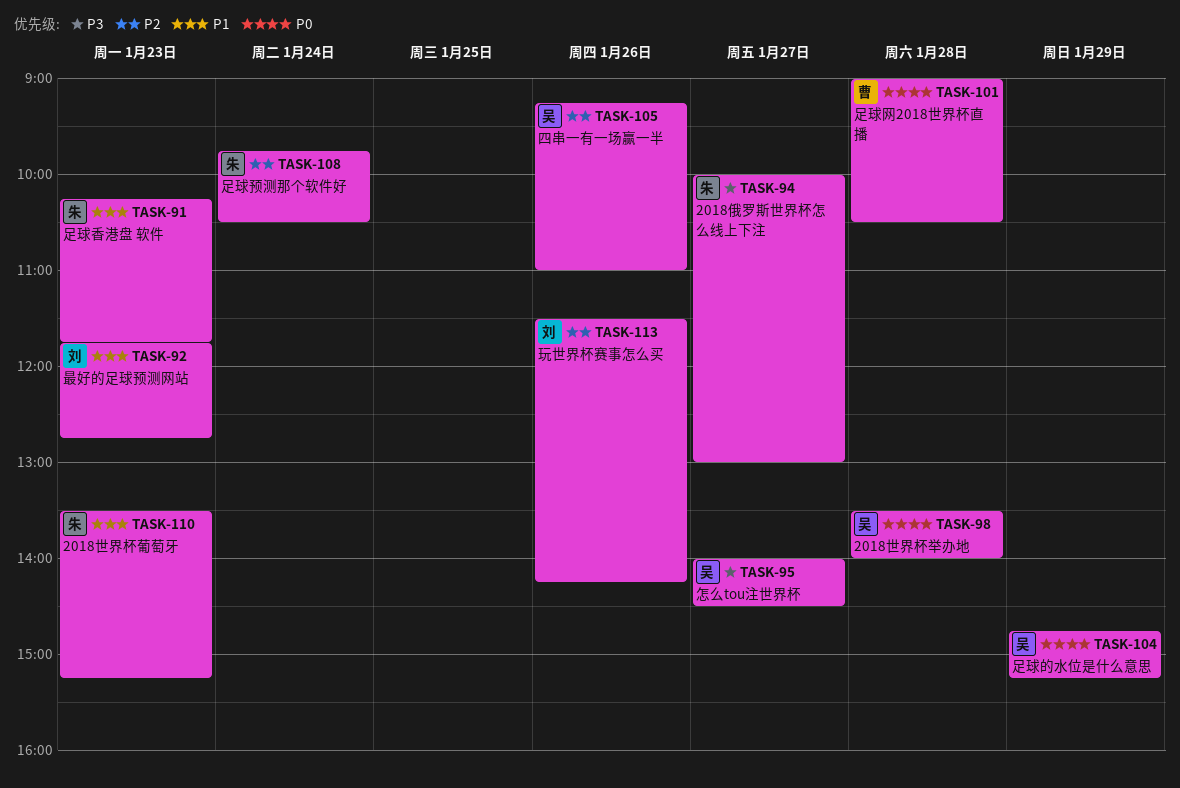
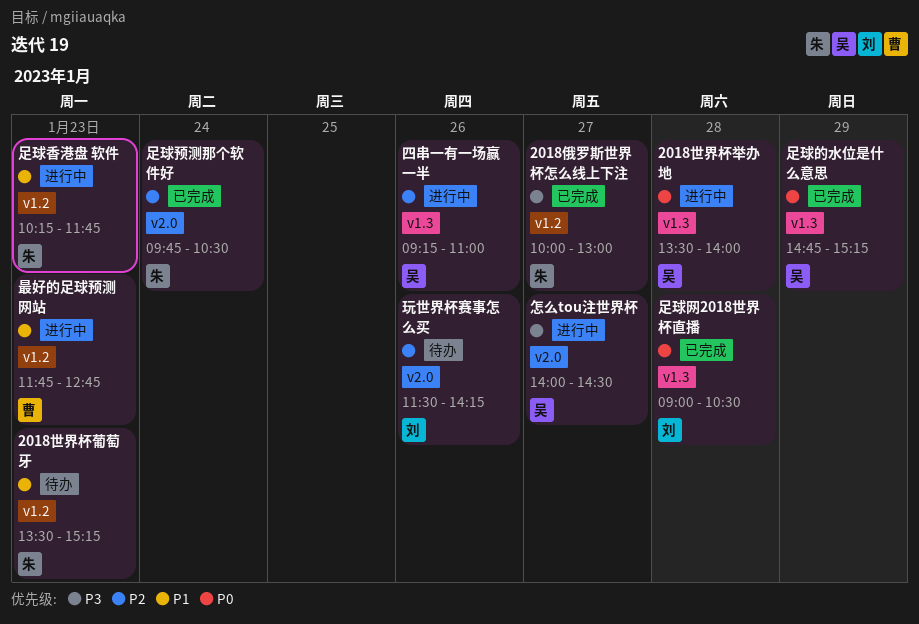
最好的足球预测网站, owner: 刘 -> 曹
足球网2018世界杯直播, owner: 曹 -> 刘

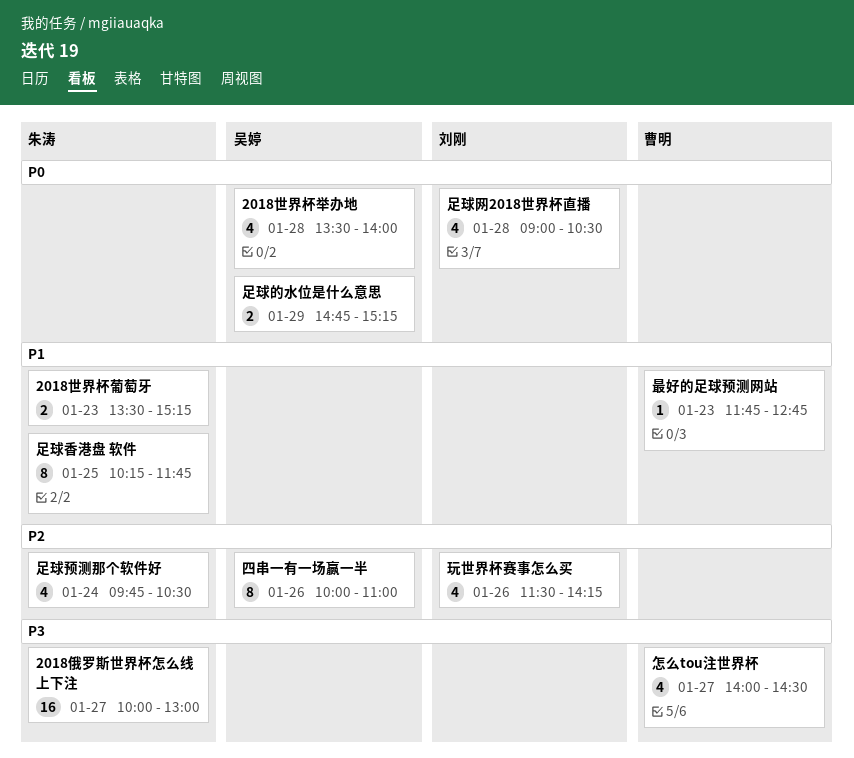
四串一有一场赢一半, begins: 09:15 -> 10:00
怎么tou注世界杯, owner: 吴婷 -> 曹明
足球香港盘 软件, day: Jan 23 -> Jan 25

